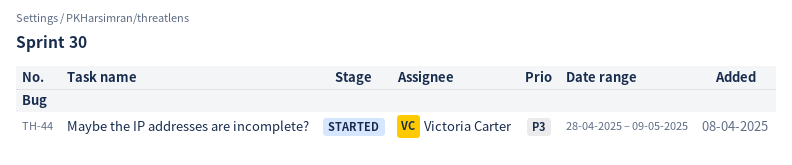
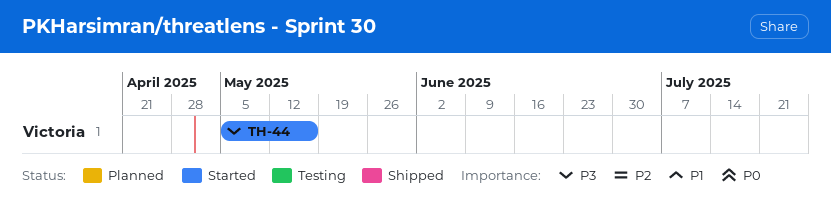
TH-44, start: Apr 28 -> May 5
TH-44, due: May 9 -> May 16

